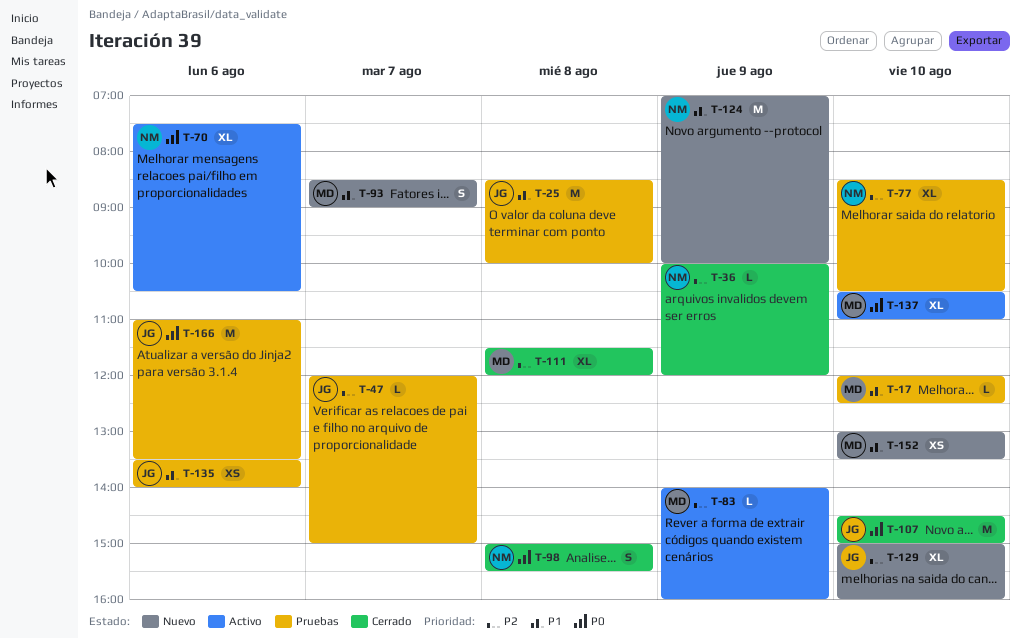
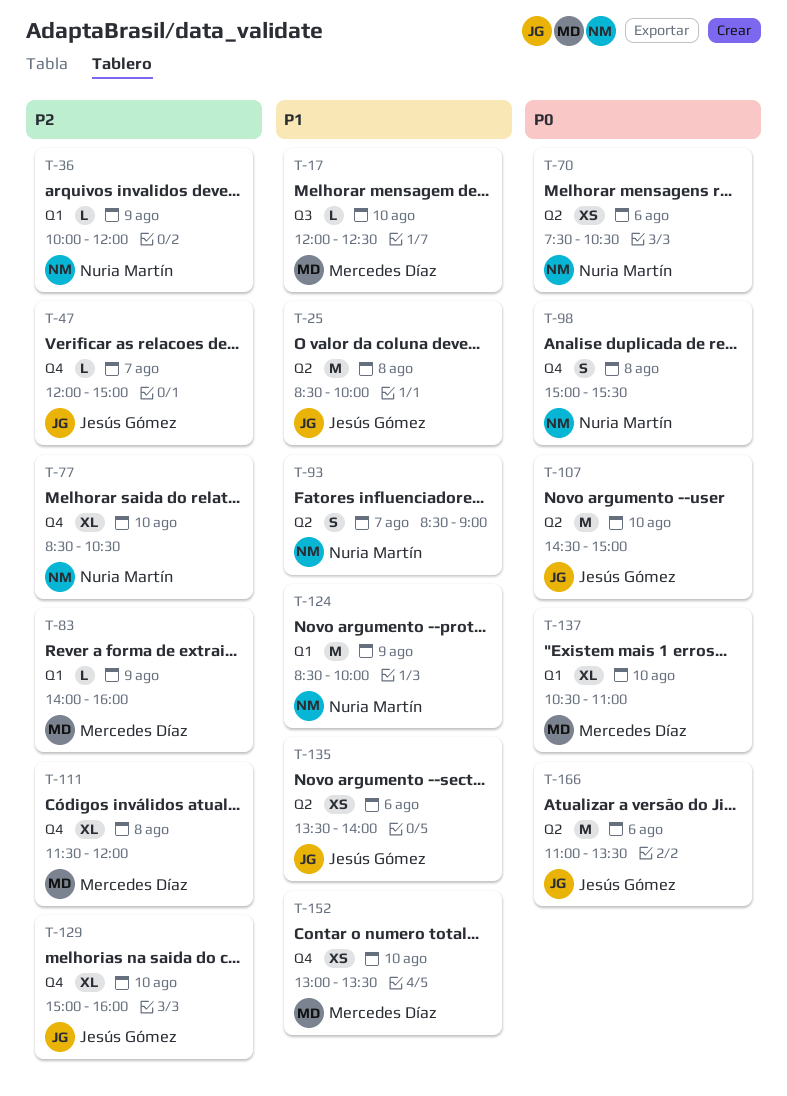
T-70, estimate: XL -> XS
T-93, owner: Mercedes Díaz -> Nuria Martín
T-124, begins: 07:00 -> 08:30

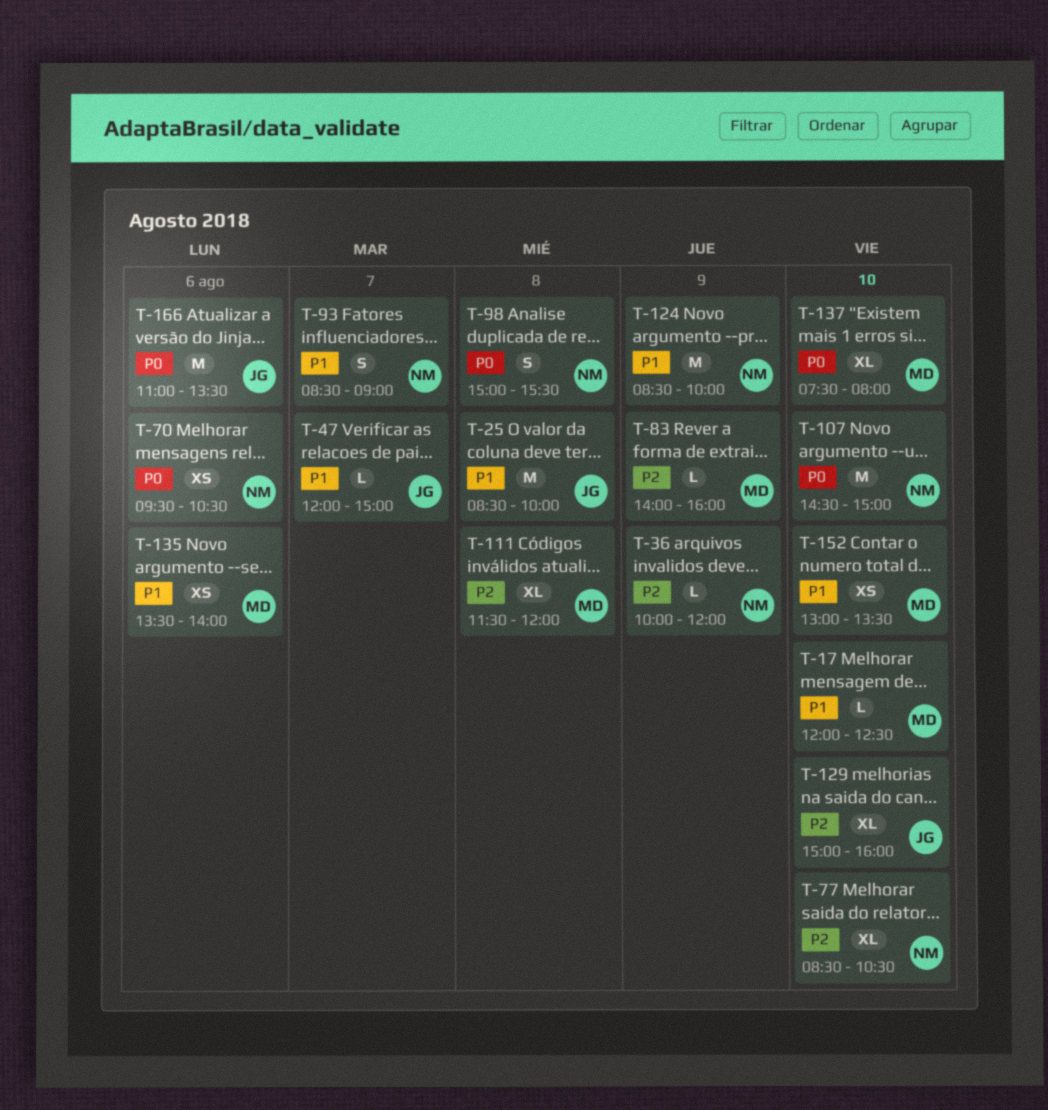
T-47, priority: P2 -> P1
T-70, begins: 07:30 -> 09:30
T-107, owner: Jesús Gómez -> Nuria Martín
T-135, owner: Jesús Gómez -> Mercedes Díaz
T-137, begins: 10:30 -> 07:30
T-137, ends: 11:00 -> 08:00

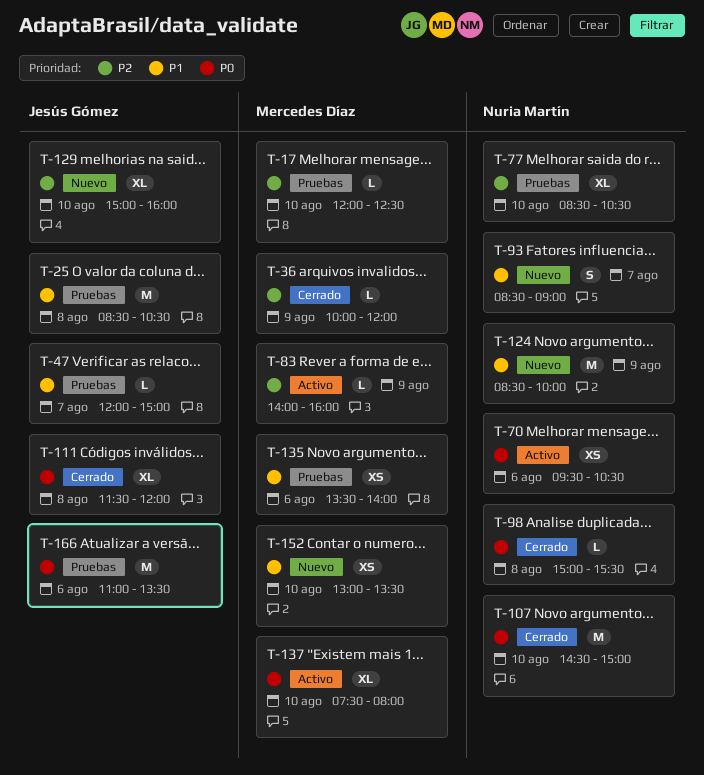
T-17, priority: P1 -> P2
T-25, ends: 10:00 -> 10:30
T-36, owner: Nuria Martín -> Mercedes Díaz
T-98, estimate: S -> L
T-111, owner: Mercedes Díaz -> Jesús Gómez
T-111, priority: P2 -> P0

